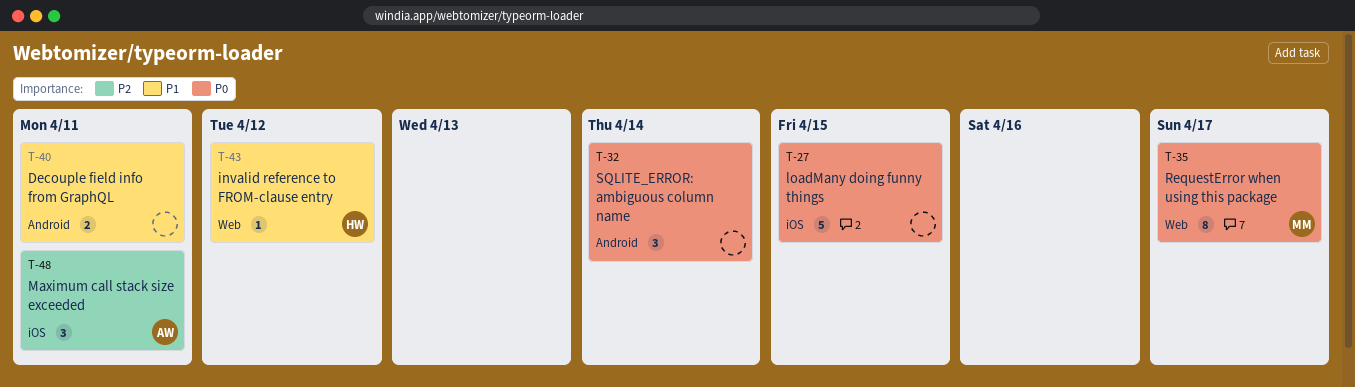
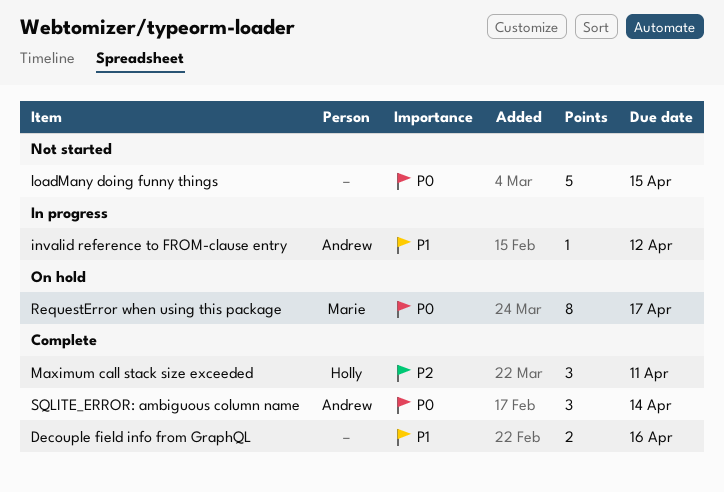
Decouple field info from GraphQL, due: Apr 11 -> Apr 16
invalid reference to FROM-clause entry, owner: Holly -> Andrew
Maximum call stack size exceeded, owner: Andrew -> Holly
SQLITE_ERROR: ambiguous column name, owner: none -> Andrew

